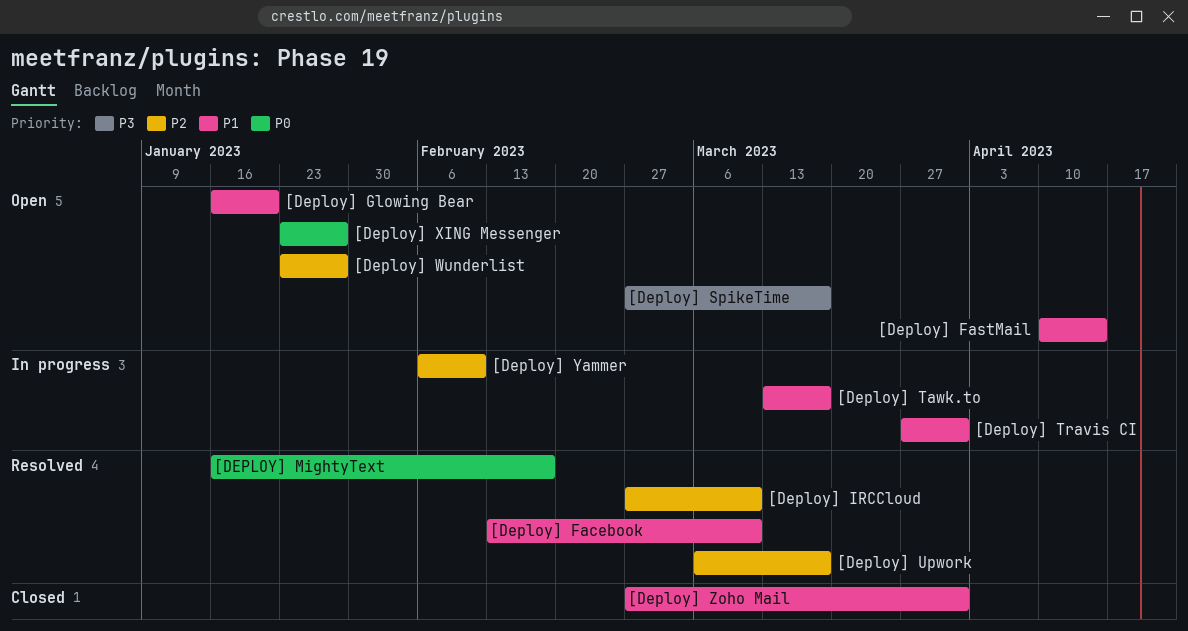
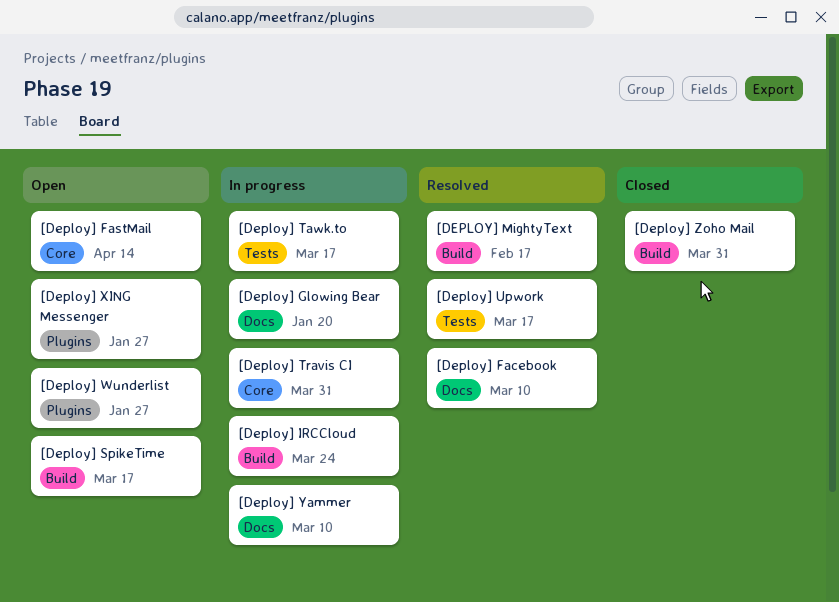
[Deploy] Glowing Bear, status: Open -> In progress
[Deploy] IRCCloud, status: Resolved -> In progress
[Deploy] IRCCloud, due: Mar 10 -> Mar 24
[Deploy] Yammer, due: Feb 10 -> Mar 10

